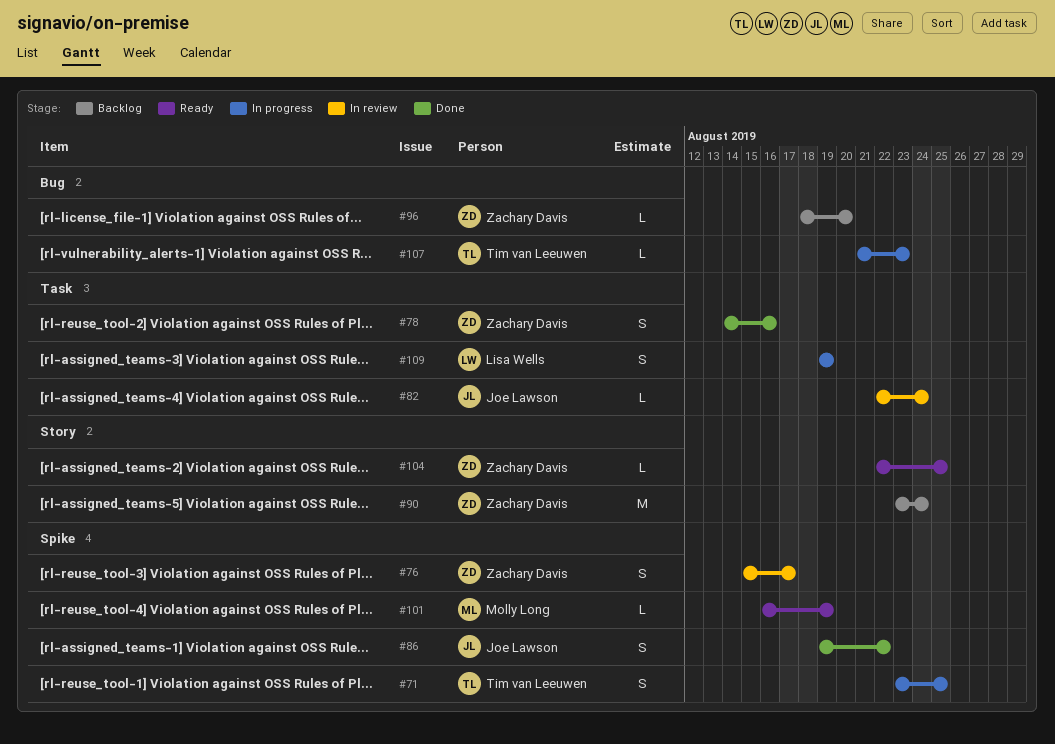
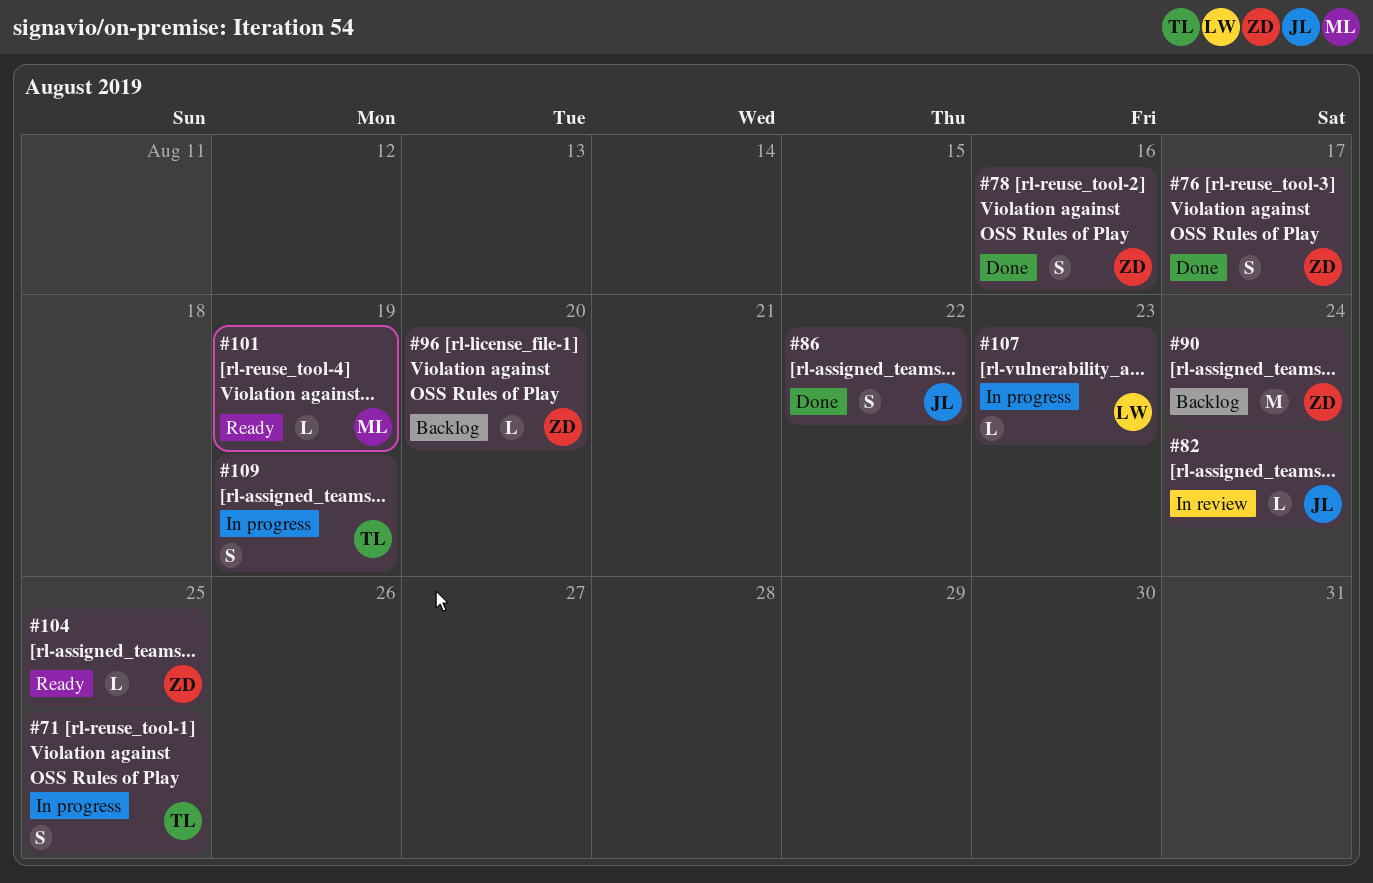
#76, status: In review -> Done
#107, owner: Tim van Leeuwen -> Lisa Wells
#109, owner: Lisa Wells -> Tim van Leeuwen

